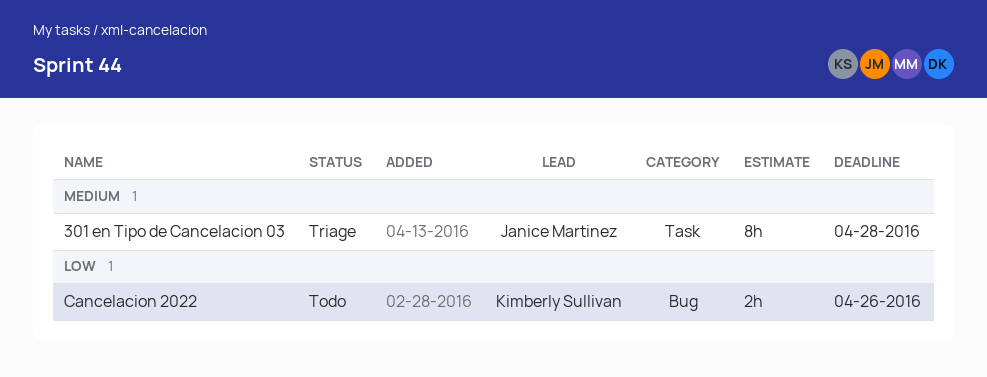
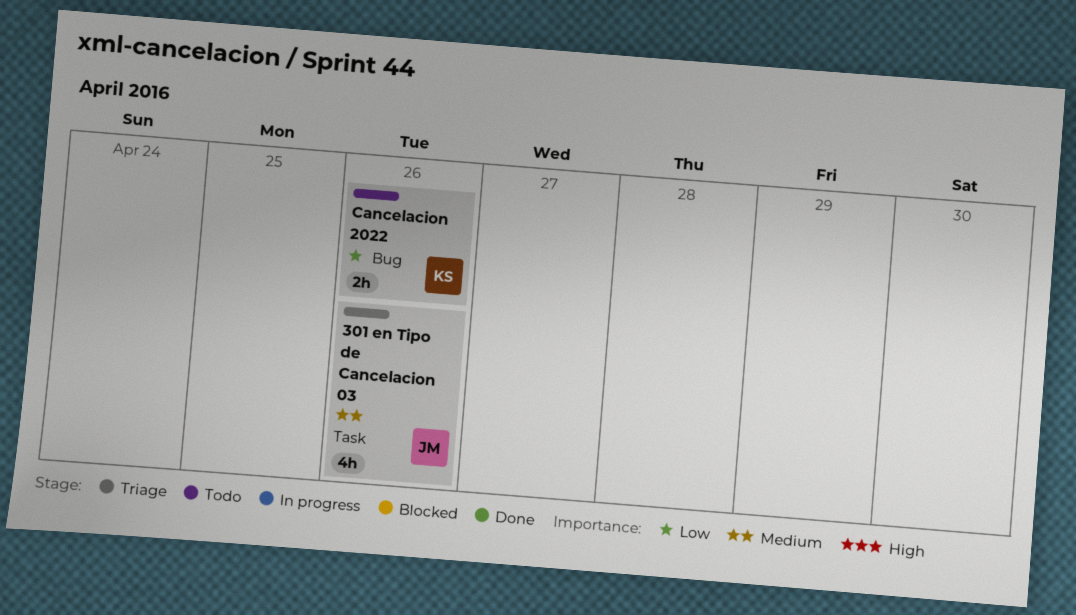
301 en Tipo de Cancelacion 03, estimate: 8h -> 4h
301 en Tipo de Cancelacion 03, due: Apr 28 -> Apr 26

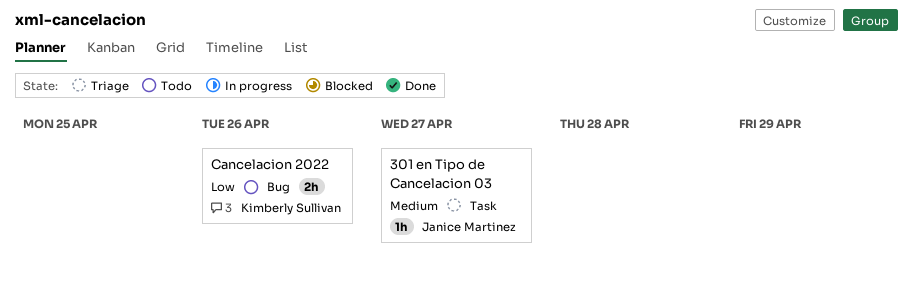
301 en Tipo de Cancelacion 03, estimate: 4h -> 1h
301 en Tipo de Cancelacion 03, due: Apr 26 -> Apr 27

